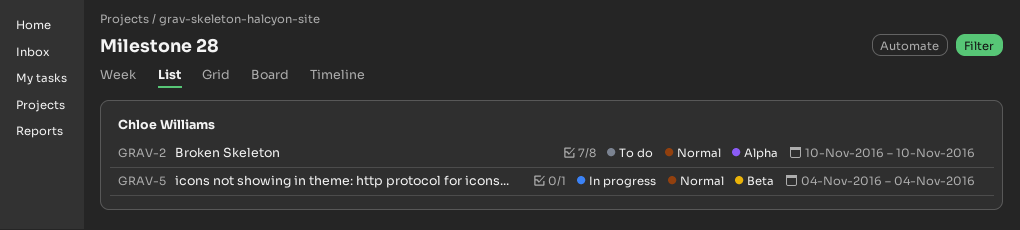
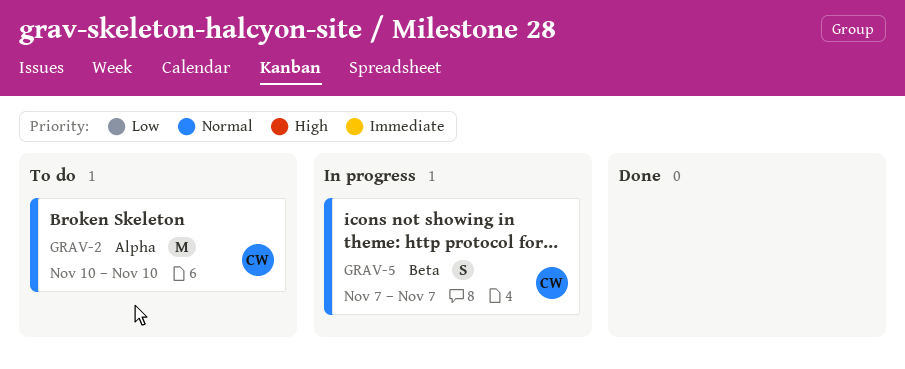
GRAV-5, start: Nov 4 -> Nov 7
GRAV-5, due: Nov 4 -> Nov 7

